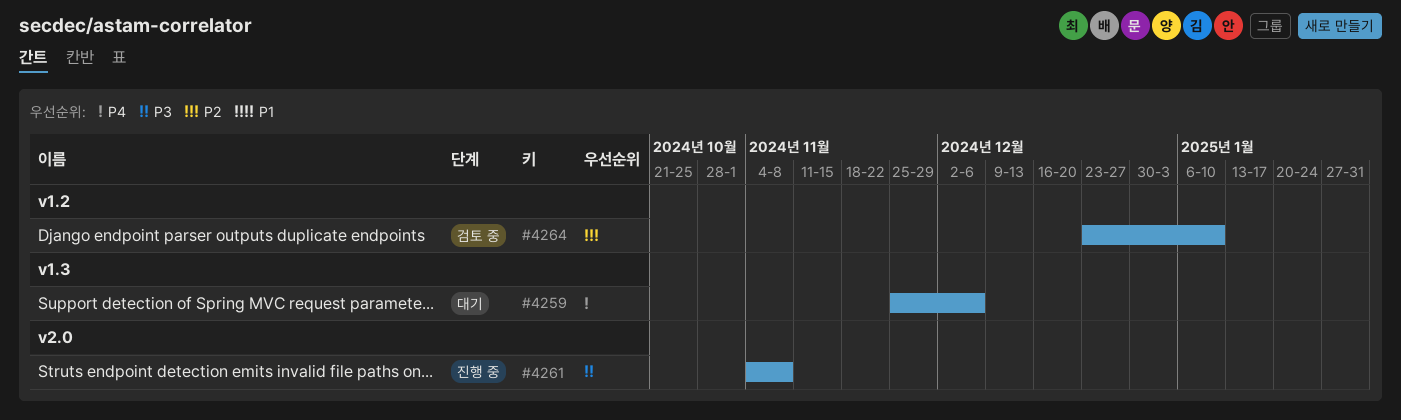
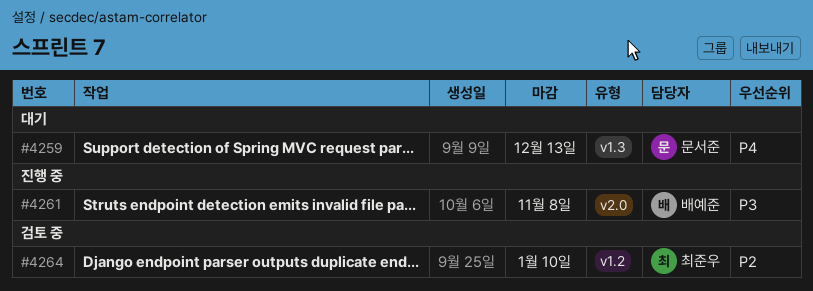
#4259, due: Dec 6 -> Dec 13

